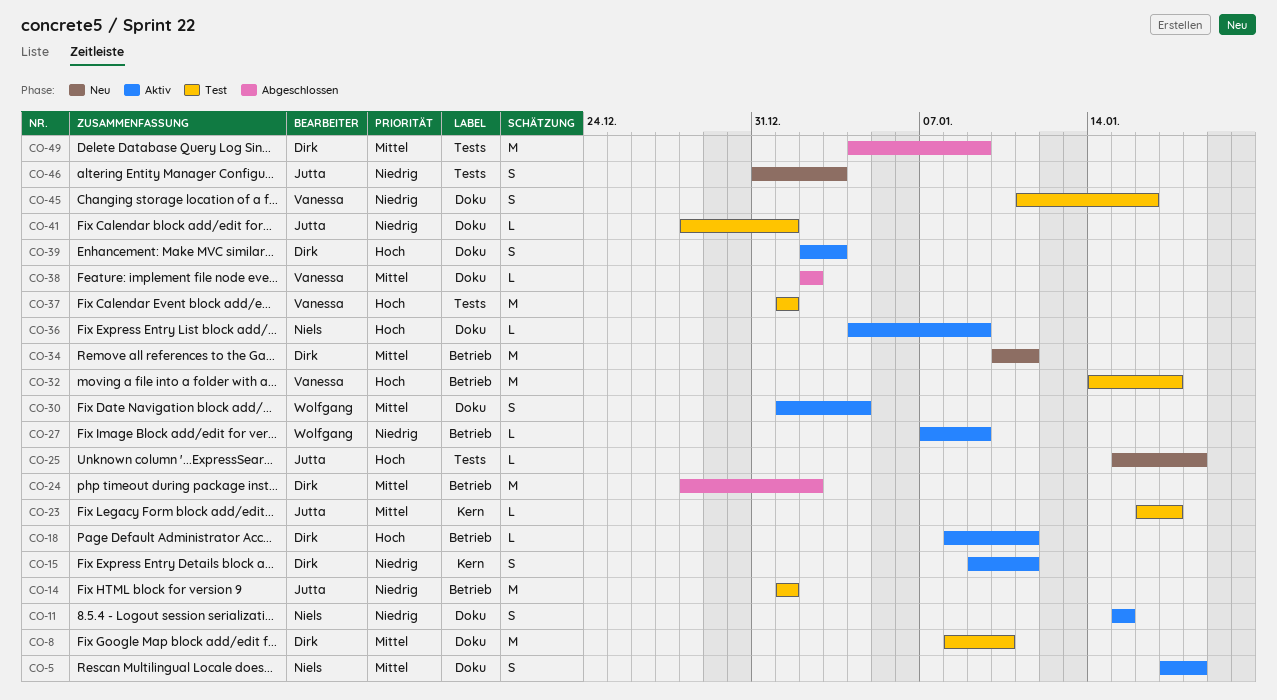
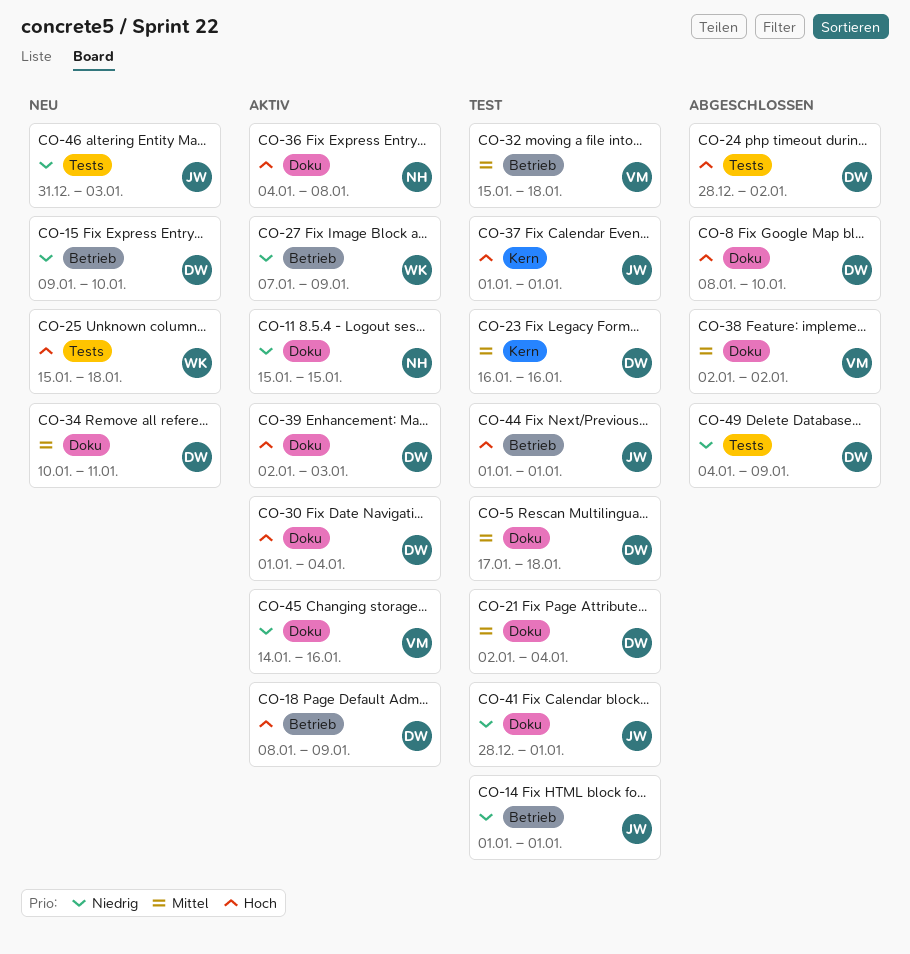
CO-5, status: Aktiv -> Test
CO-5, owner: Niels -> Dirk
CO-8, status: Test -> Abgeschlossen
CO-8, priority: Mittel -> Hoch
CO-15, status: Aktiv -> Neu
CO-15, label: Kern -> Betrieb
CO-15, due: Jan 11 -> Jan 10
CO-18, due: Jan 11 -> Jan 9
CO-21: none -> present
CO-23, owner: Jutta -> Dirk
CO-23, due: Jan 17 -> Jan 16
CO-24, priority: Mittel -> Hoch
CO-24, label: Betrieb -> Tests
CO-25, owner: Jutta -> Wolfgang
CO-30, owner: Wolfgang -> Dirk
CO-30, priority: Mittel -> Hoch
CO-32, priority: Hoch -> Mittel
CO-32, start: Jan 14 -> Jan 15
CO-32, due: Jan 17 -> Jan 18
CO-34, label: Betrieb -> Doku
CO-36, due: Jan 9 -> Jan 8
CO-37, owner: Vanessa -> Jutta
CO-37, label: Tests -> Kern
CO-44: none -> present
CO-45, status: Test -> Aktiv
CO-45, start: Jan 11 -> Jan 14
CO-49, priority: Mittel -> Niedrig

